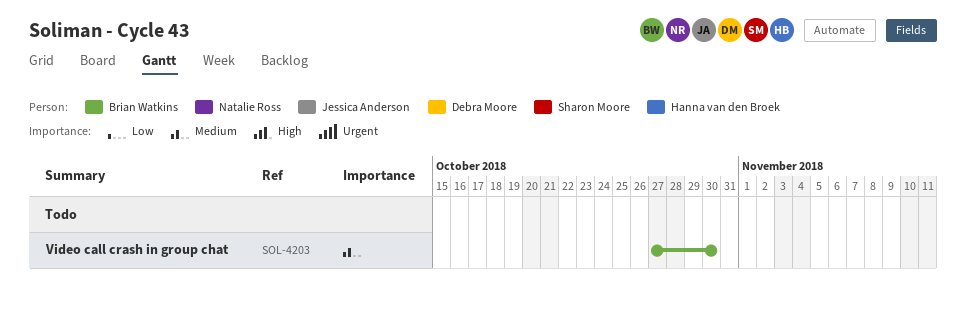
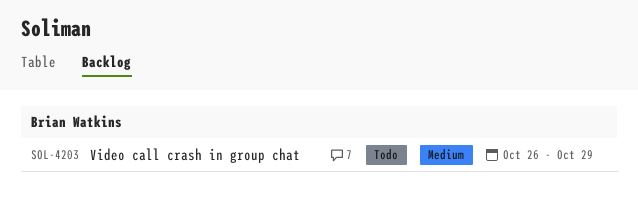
SOL-4203, start: Oct 27 -> Oct 26
SOL-4203, due: Oct 30 -> Oct 29

